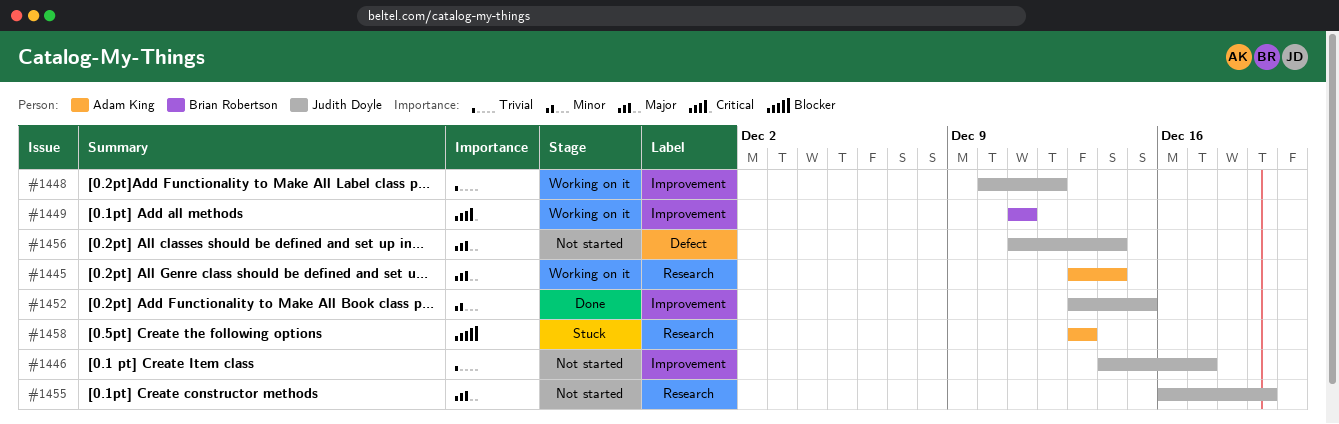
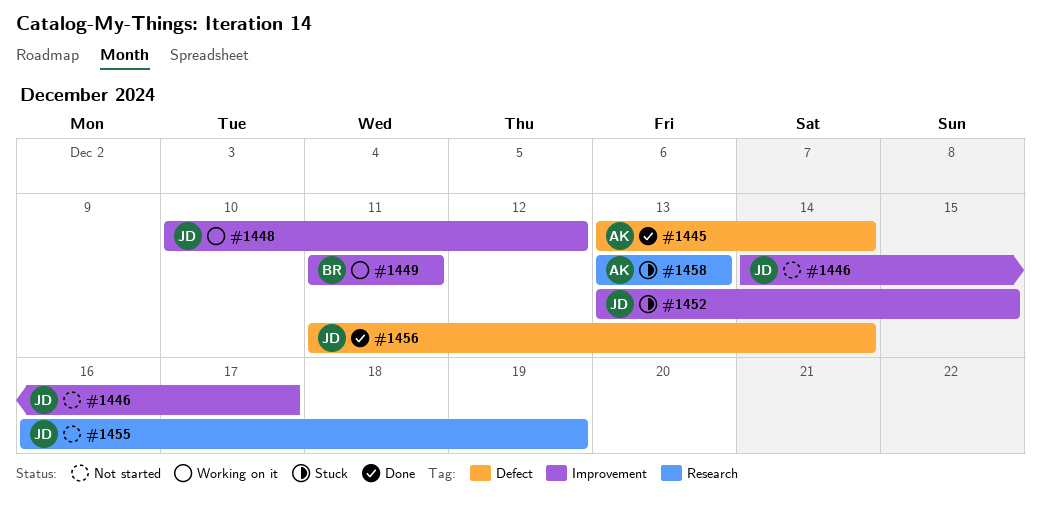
#1445, status: Working on it -> Done
#1445, label: Research -> Defect
#1452, status: Done -> Stuck
#1456, status: Not started -> Done

